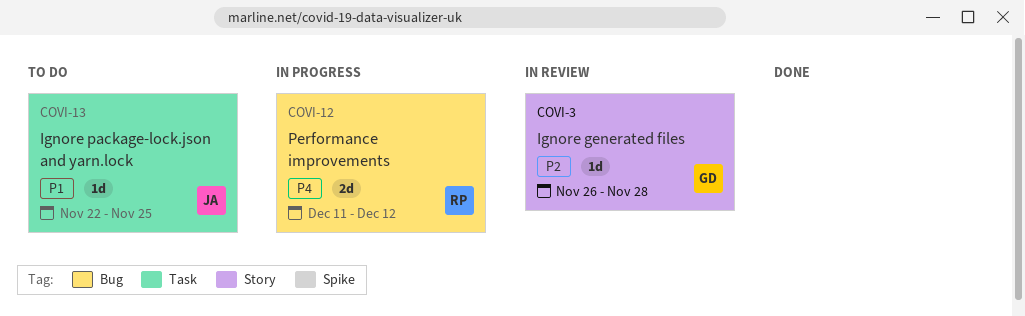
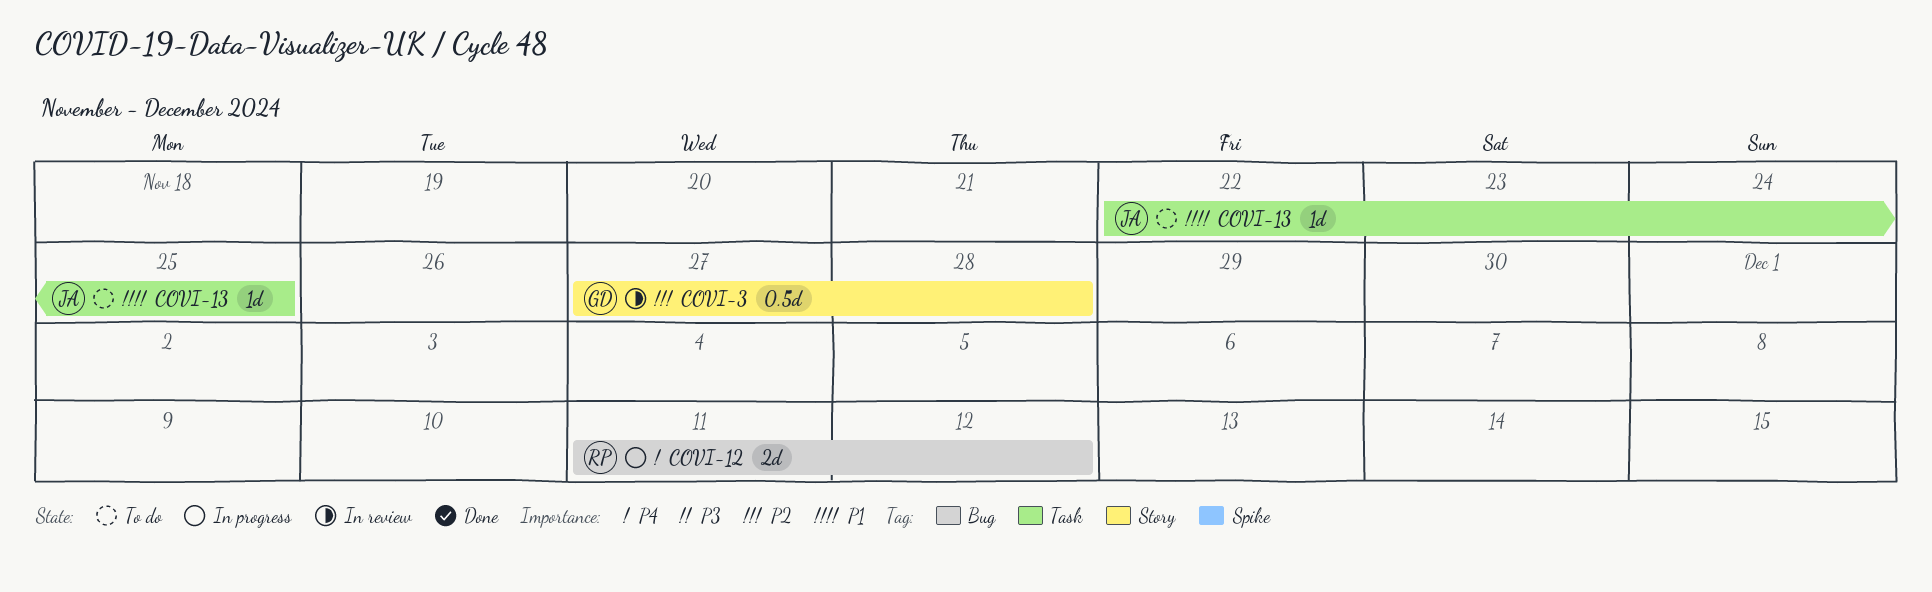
COVI-3, estimate: 1d -> 0.5d
COVI-3, start: Nov 26 -> Nov 27

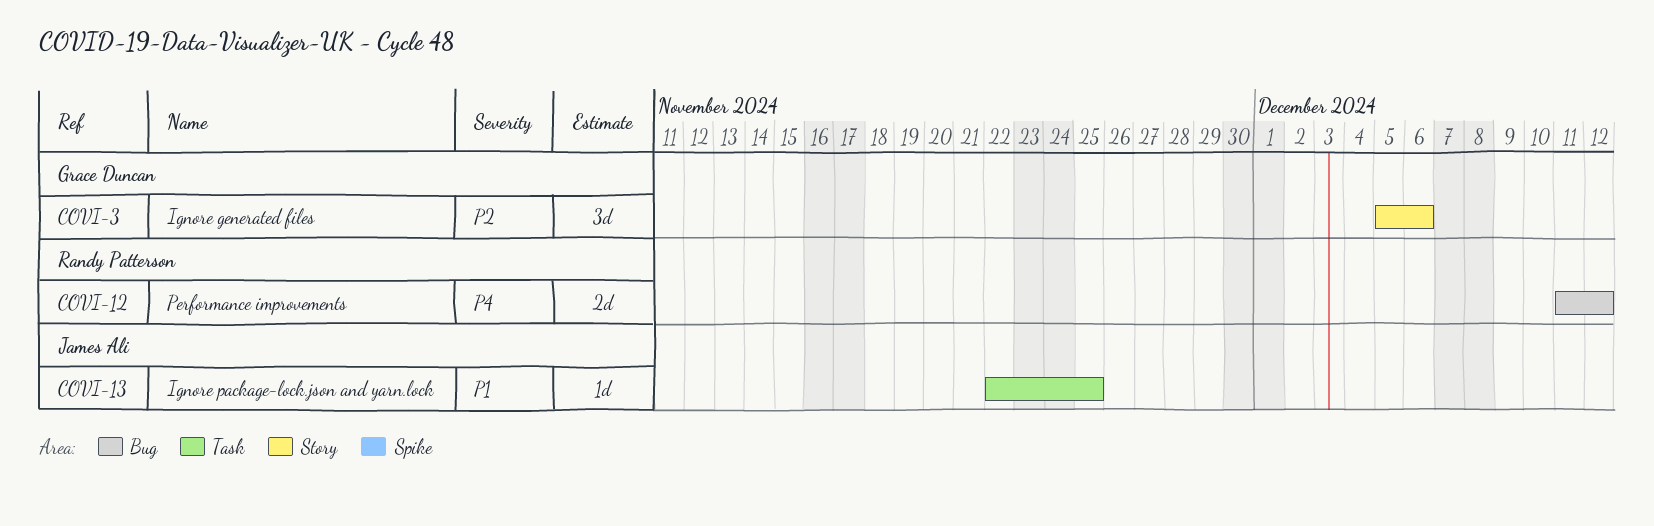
COVI-3, estimate: 0.5d -> 3d
COVI-3, start: Nov 27 -> Dec 5
COVI-3, due: Nov 28 -> Dec 6

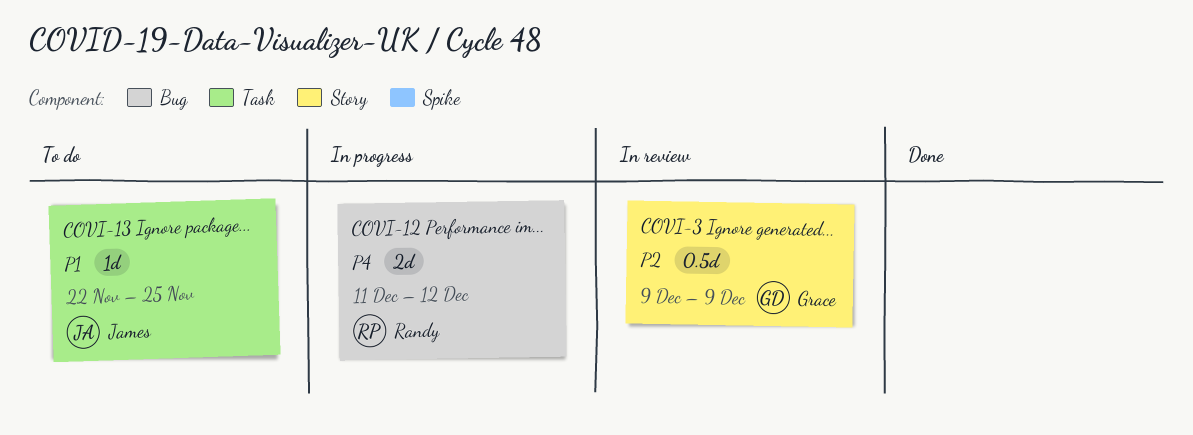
COVI-3, estimate: 3d -> 0.5d
COVI-3, start: Dec 5 -> Dec 9
COVI-3, due: Dec 6 -> Dec 9

